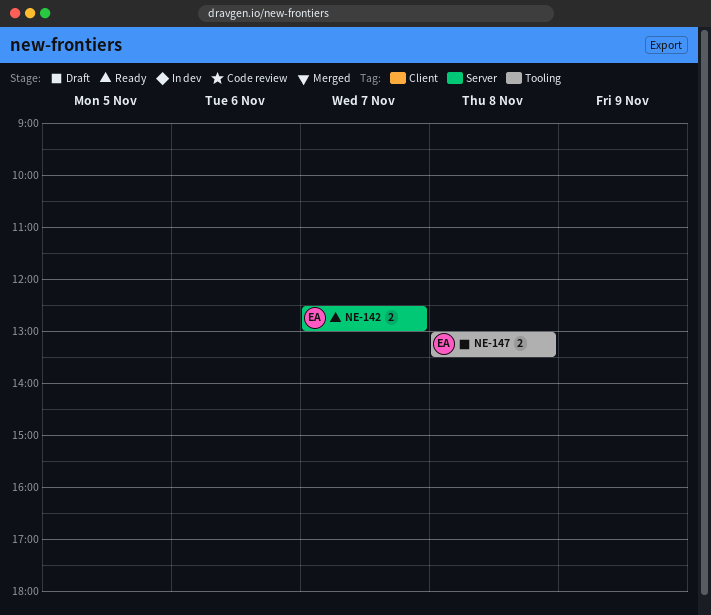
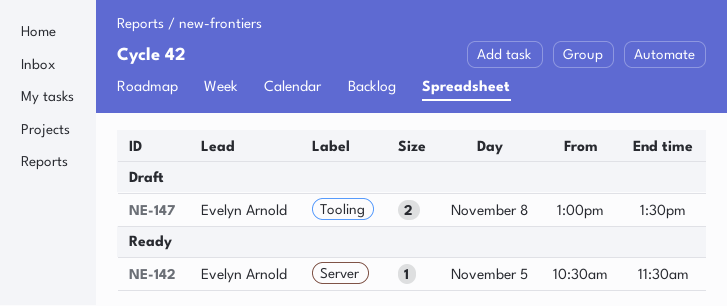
NE-142, estimate: 2 -> 1
NE-142, day: Nov 7 -> Nov 5
NE-142, begins: 12:30 -> 10:30
NE-142, ends: 13:00 -> 11:30

